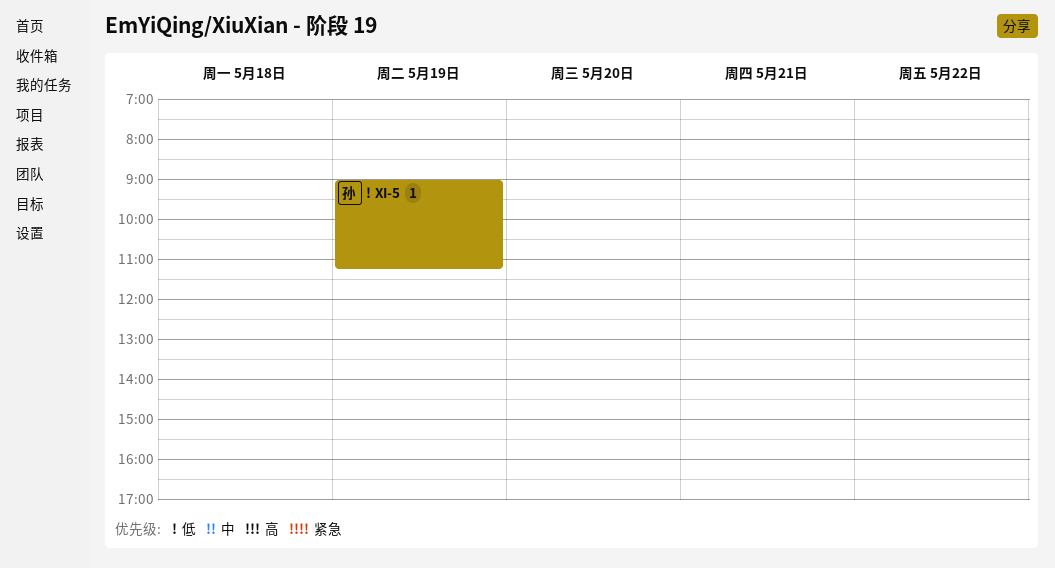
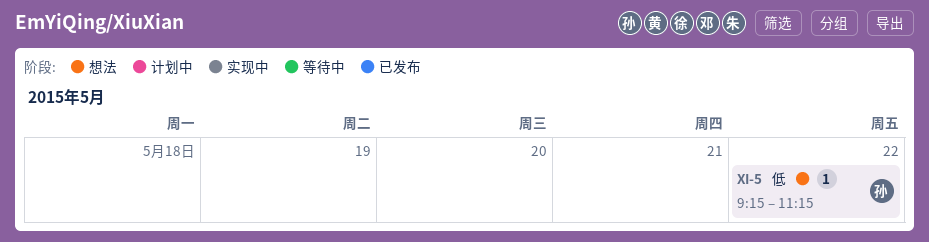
XI-5, day: May 19 -> May 22
XI-5, begins: 09:00 -> 09:15

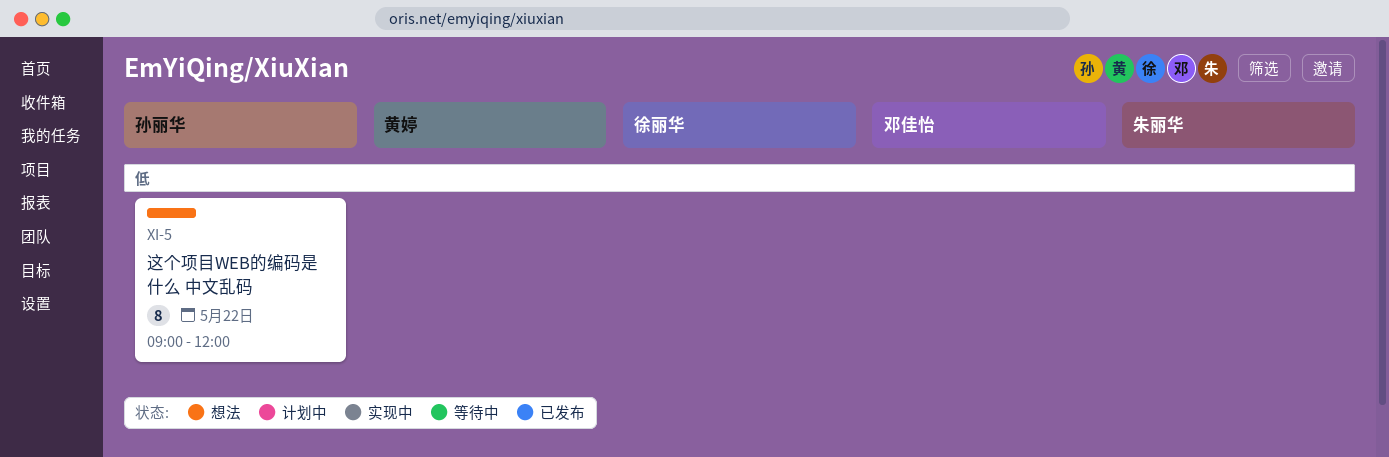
XI-5, estimate: 1 -> 8
XI-5, begins: 09:15 -> 09:00
XI-5, ends: 11:15 -> 12:00

